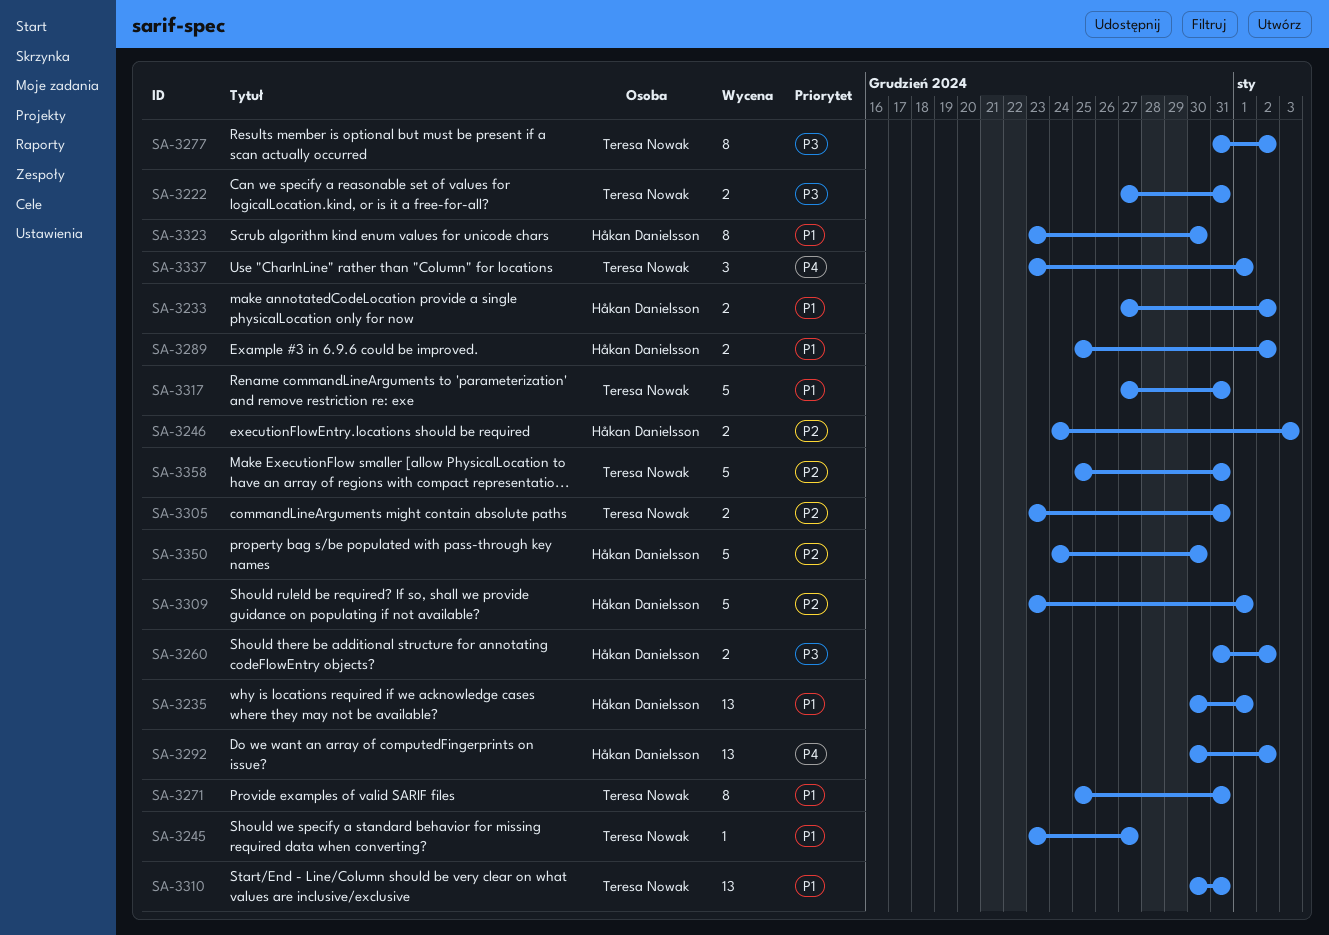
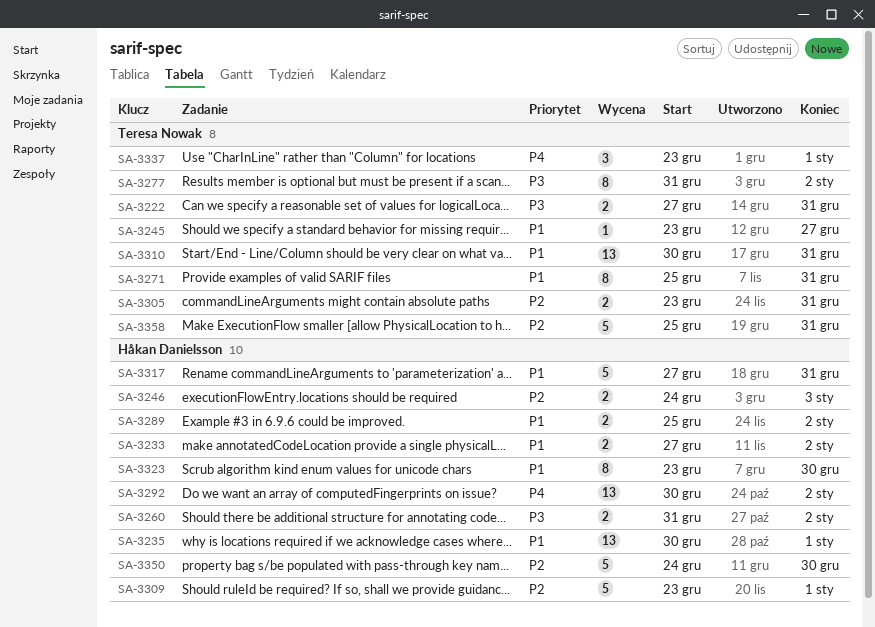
SA-3317, owner: Teresa Nowak -> Håkan Danielsson

